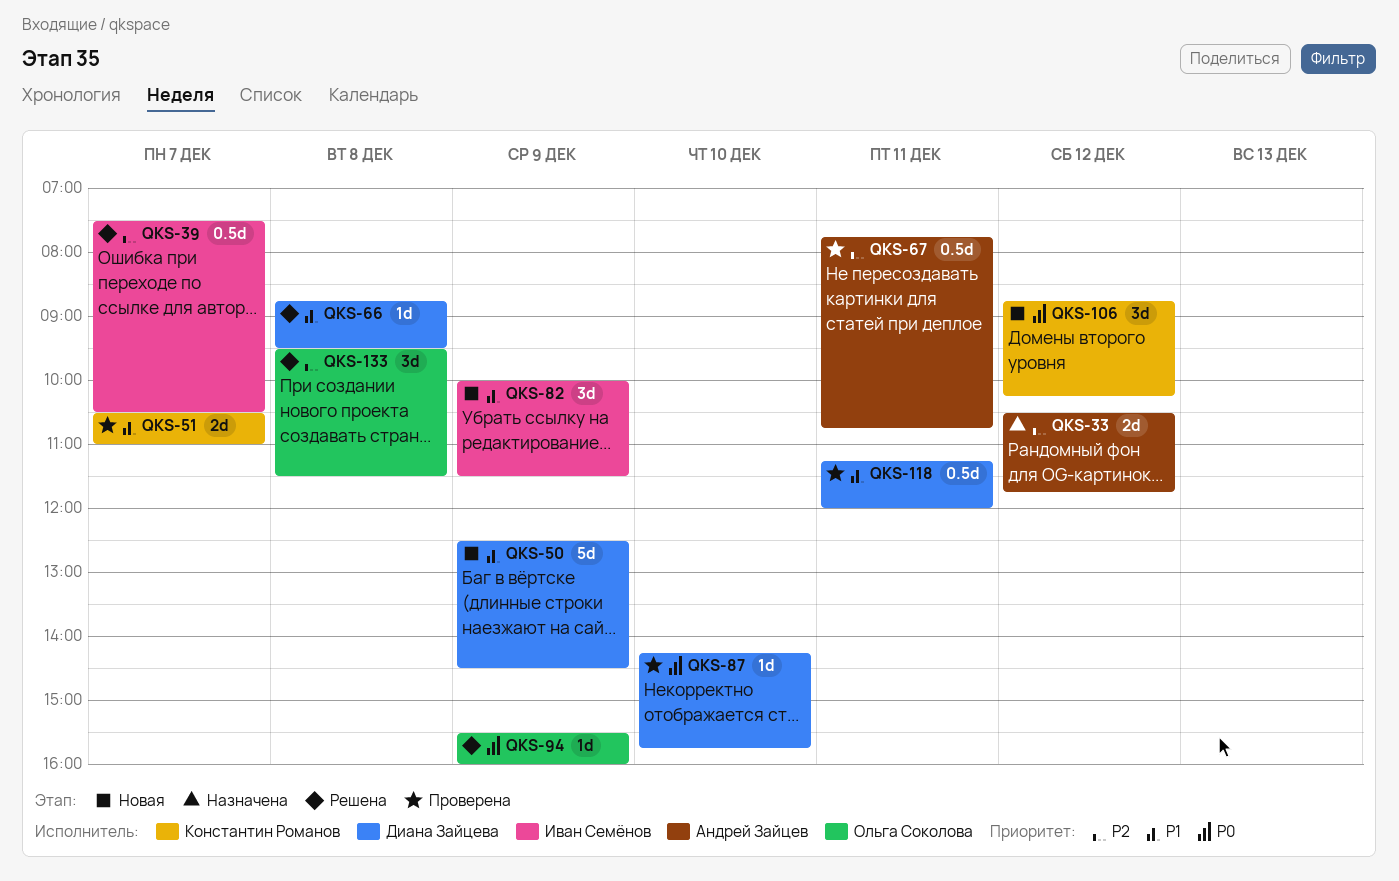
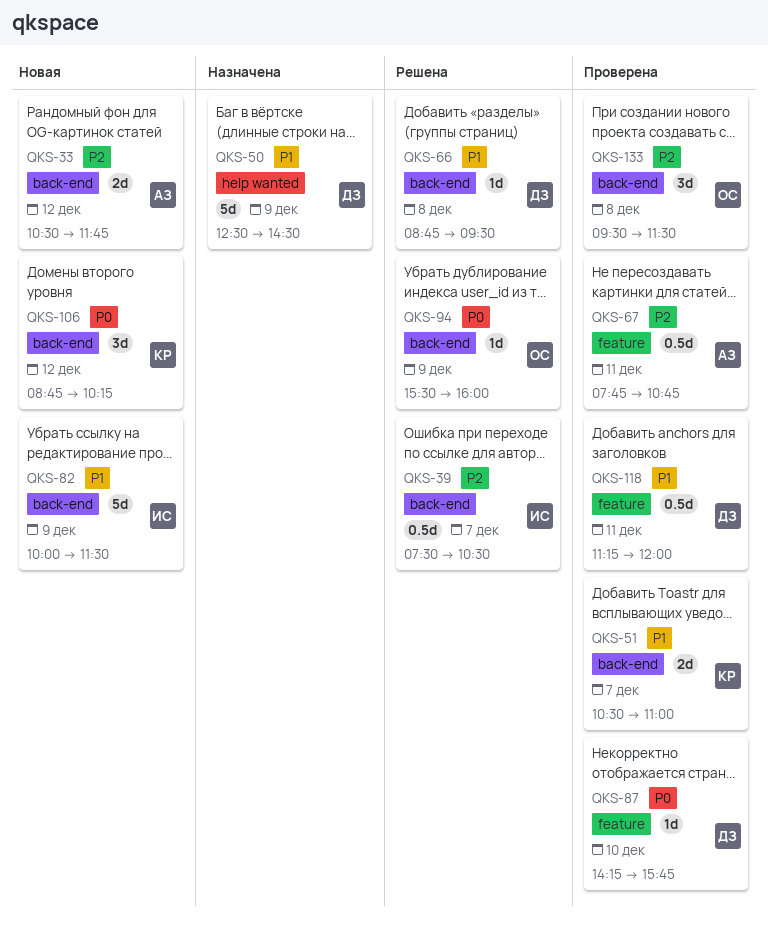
QKS-33, status: Назначена -> Новая
QKS-50, status: Новая -> Назначена
QKS-82, estimate: 3d -> 5d
QKS-133, status: Решена -> Проверена

